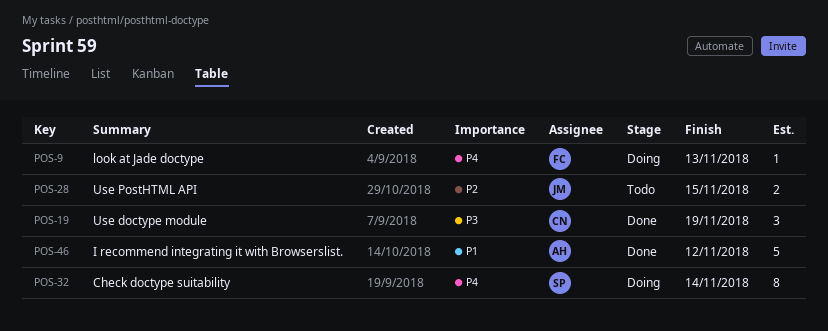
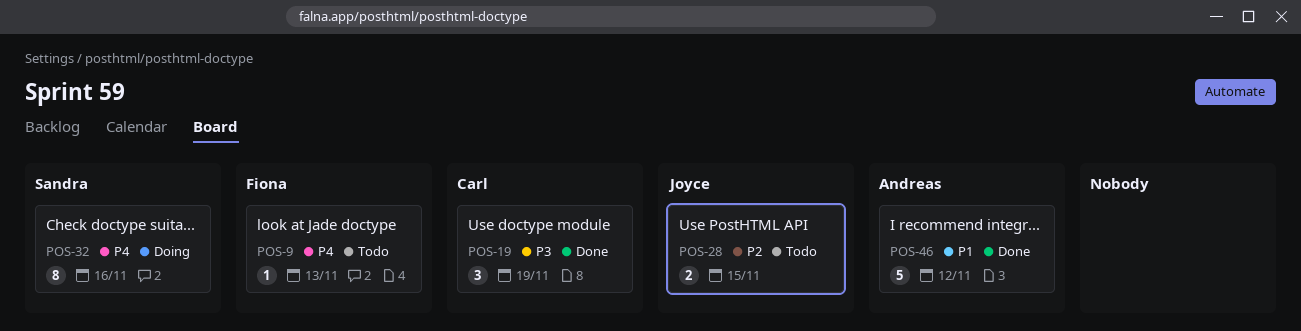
POS-9, status: Doing -> Todo
POS-32, due: Nov 14 -> Nov 16

